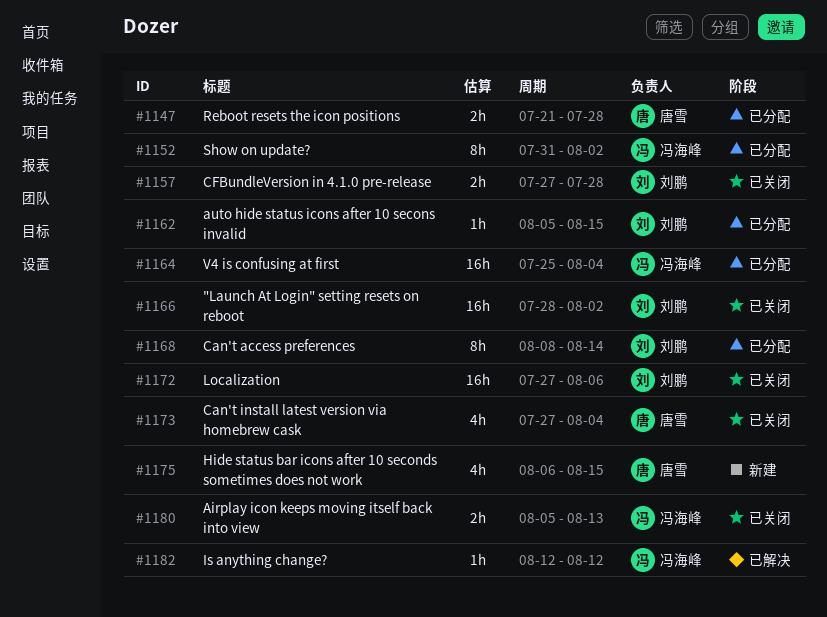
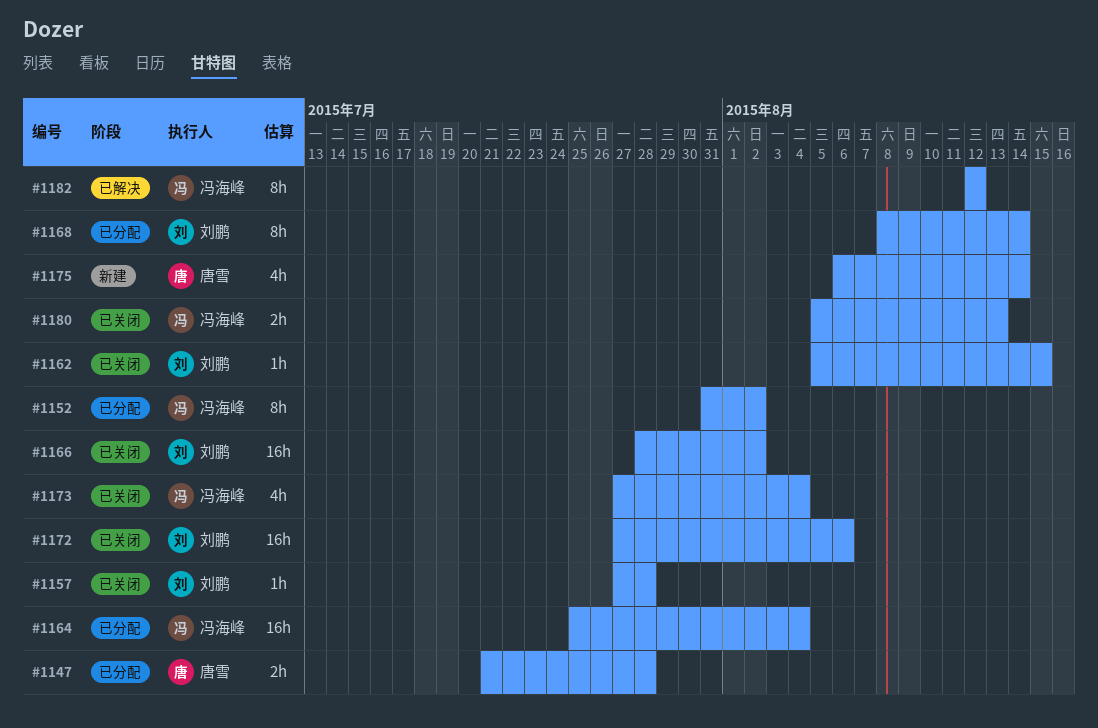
#1157, estimate: 2h -> 1h
#1162, status: 已分配 -> 已关闭
#1173, owner: 唐雪 -> 冯海峰
#1175, due: Aug 15 -> Aug 14
#1182, estimate: 1h -> 8h

